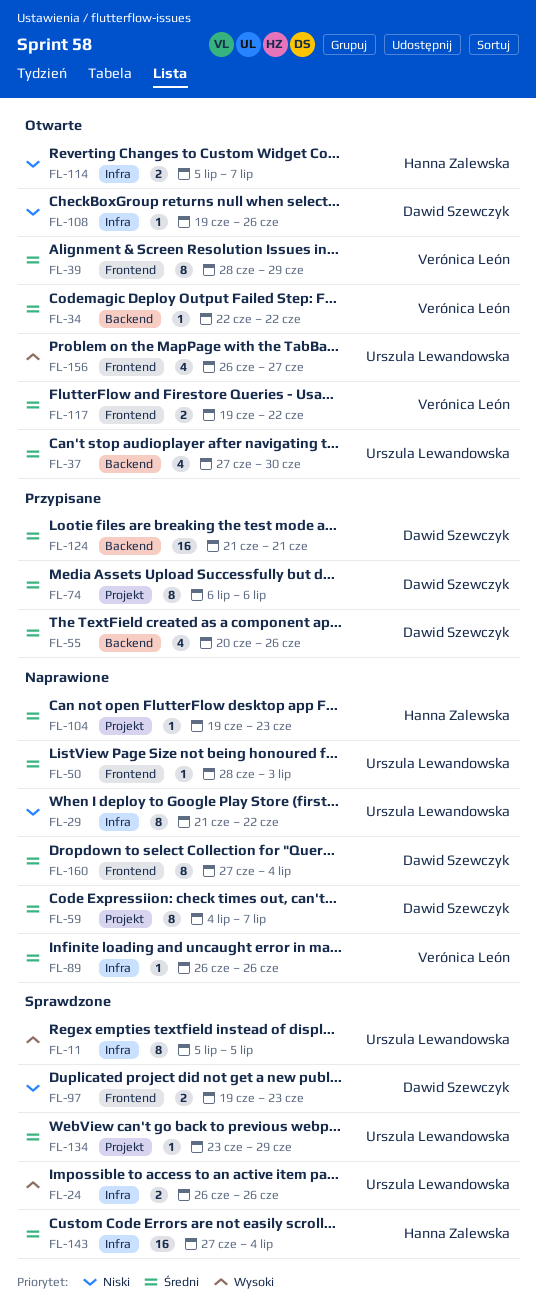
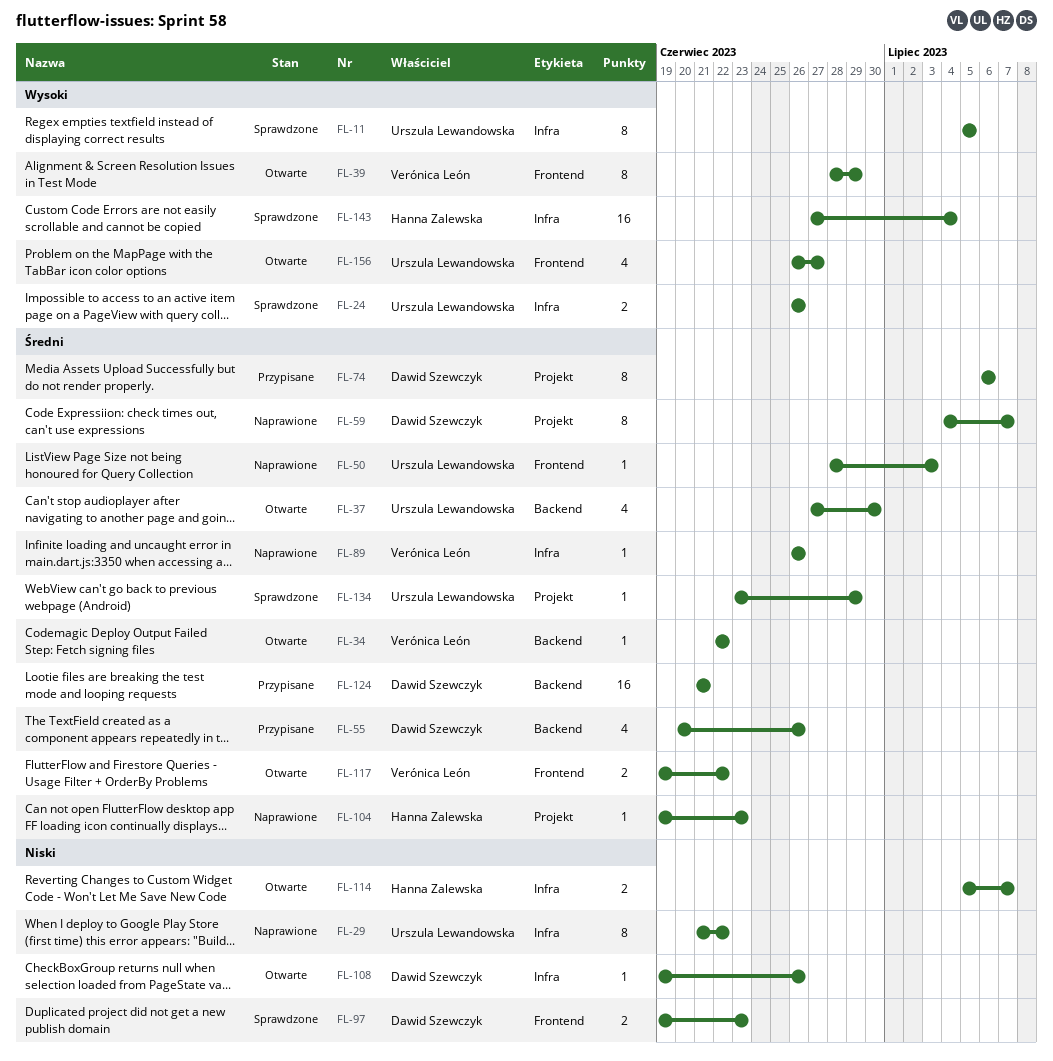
FL-39, priority: Średni -> Wysoki
FL-143, priority: Średni -> Wysoki
FL-160: present -> none

